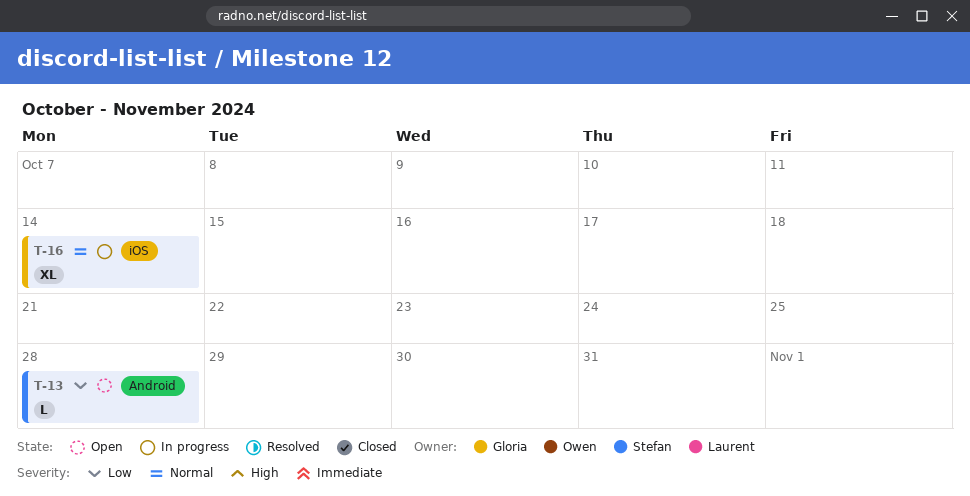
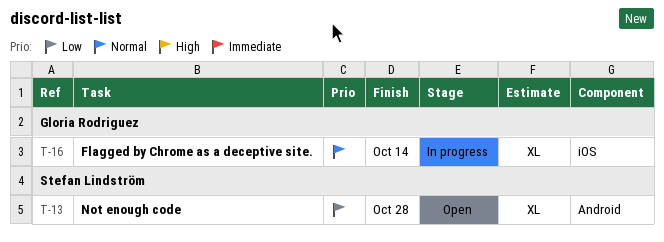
T-13, estimate: L -> XL

